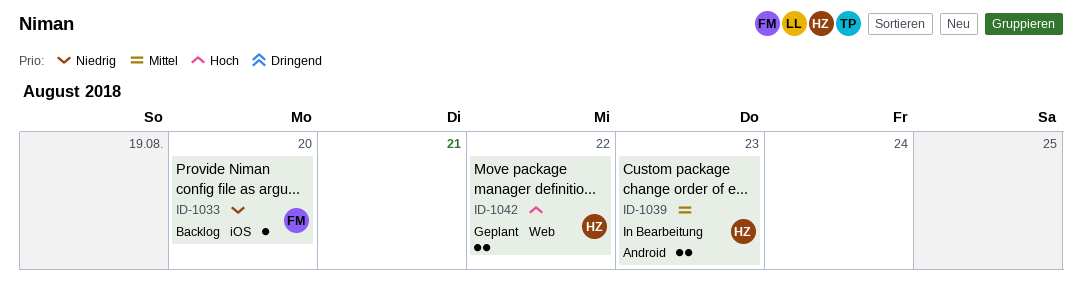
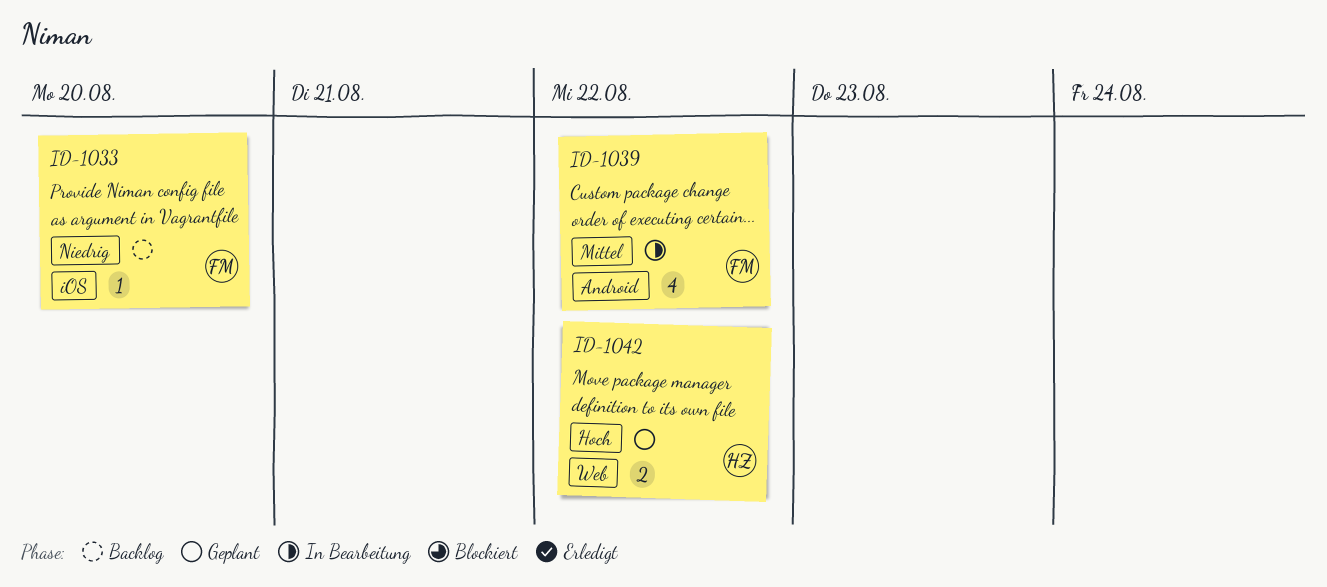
ID-1039, owner: HZ -> FM
ID-1039, estimate: 2 -> 4
ID-1039, due: Aug 23 -> Aug 22

